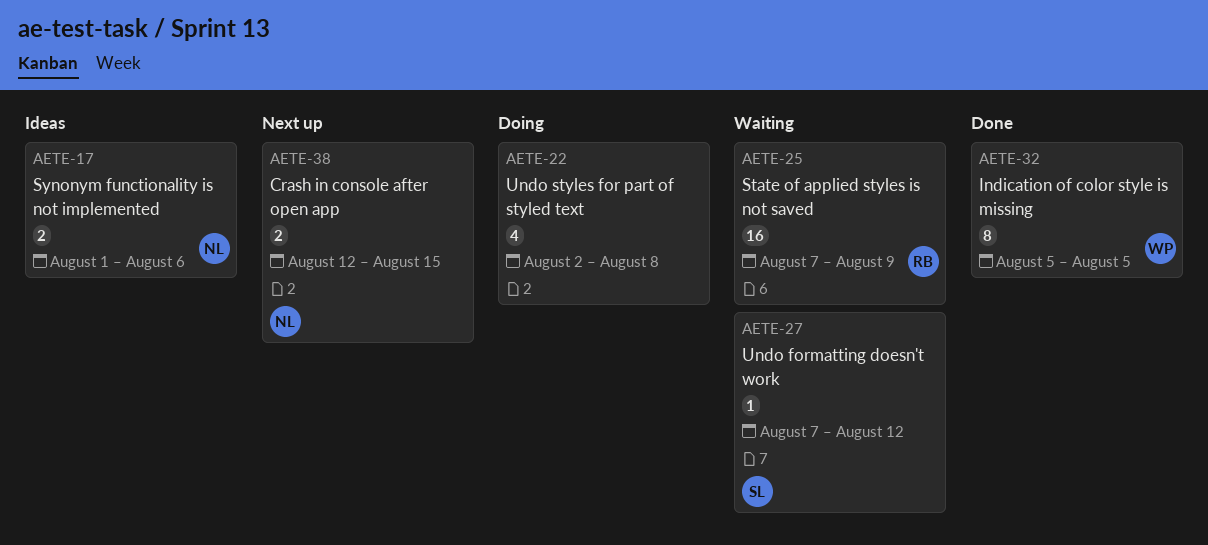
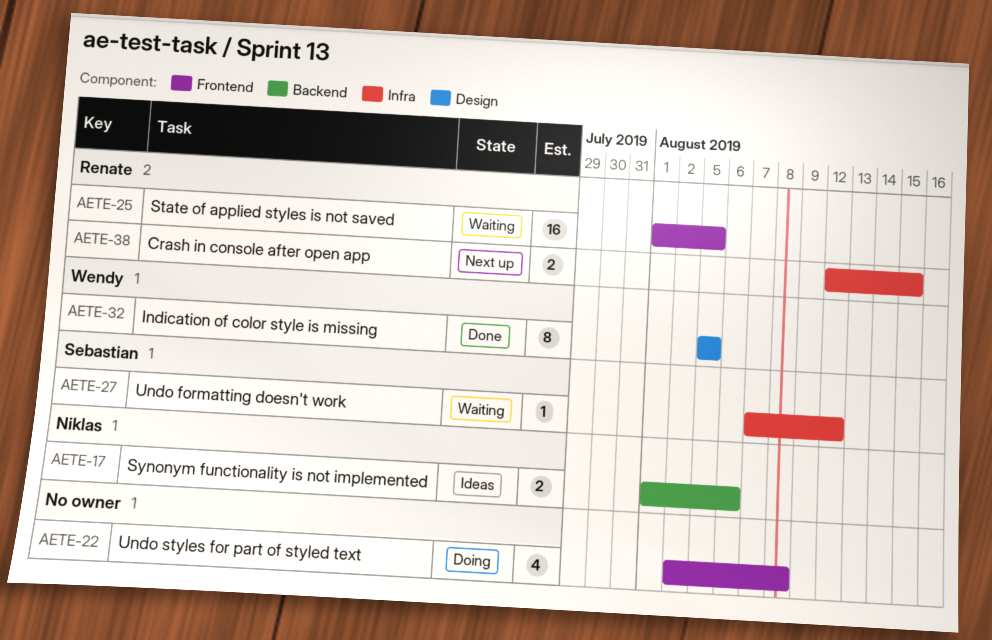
AETE-25, start: Aug 7 -> Aug 1
AETE-25, due: Aug 9 -> Aug 5
AETE-38, owner: Niklas -> Renate

